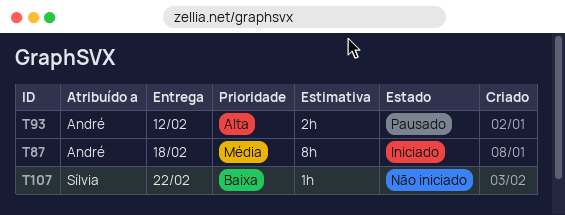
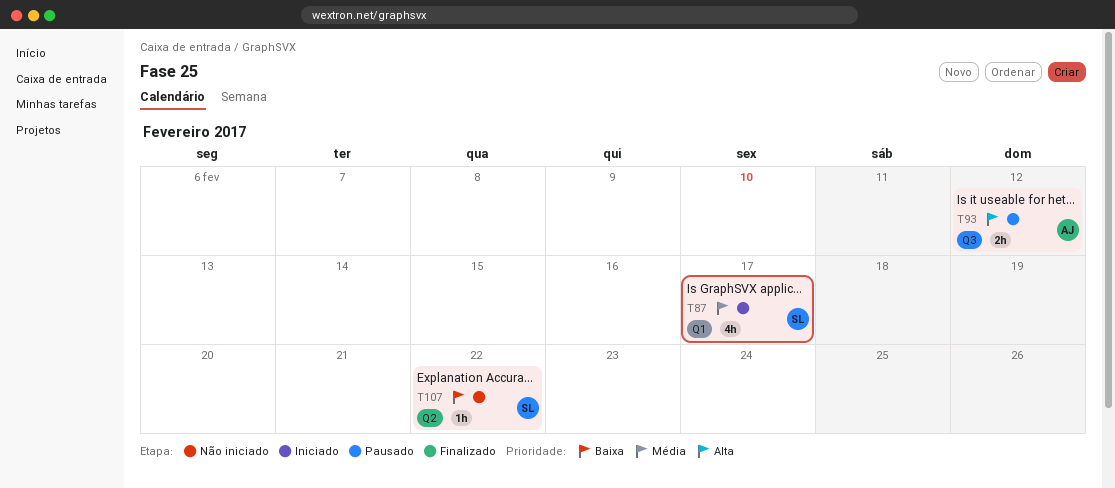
T87, owner: André -> Sílvia
T87, estimate: 8h -> 4h
T87, due: Feb 18 -> Feb 17

